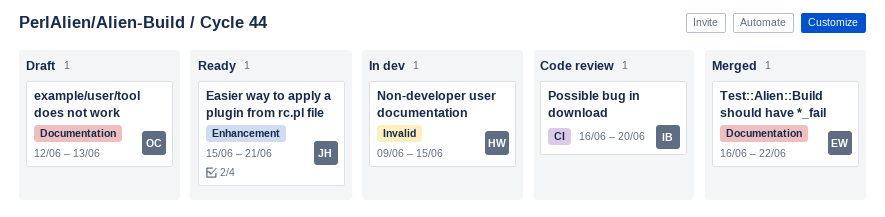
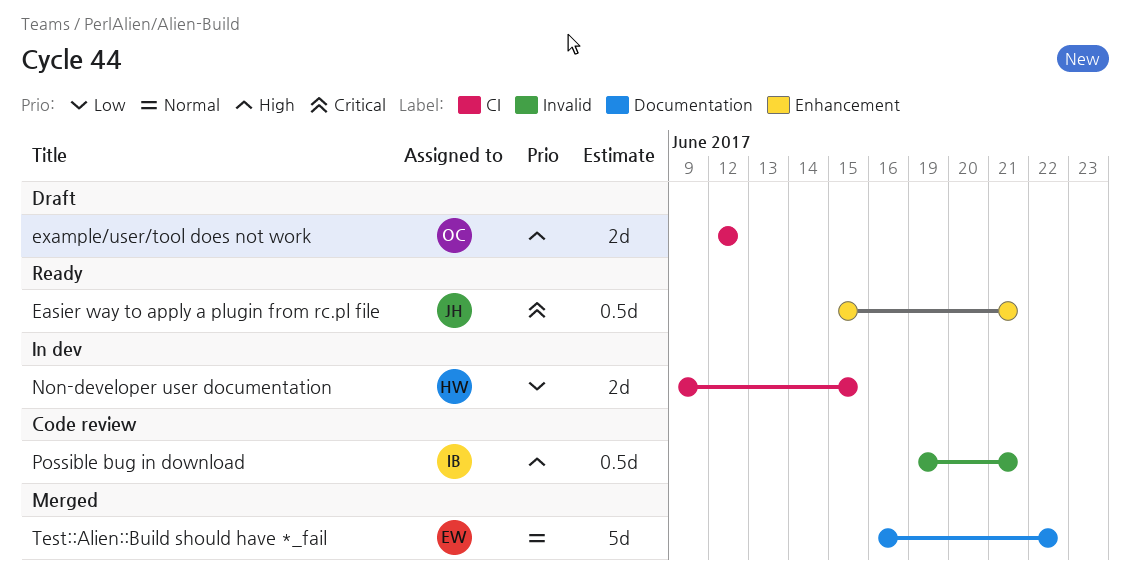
example/user/tool does not work, label: Documentation -> CI
example/user/tool does not work, due: Jun 13 -> Jun 12
Non-developer user documentation, label: Invalid -> CI
Possible bug in download, label: CI -> Invalid
Possible bug in download, start: Jun 16 -> Jun 19
Possible bug in download, due: Jun 20 -> Jun 21

